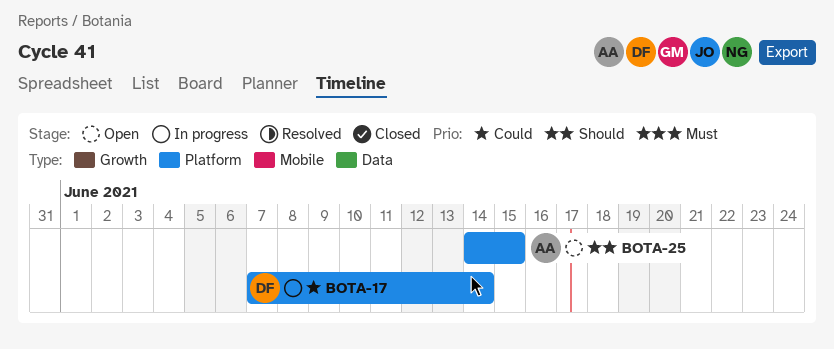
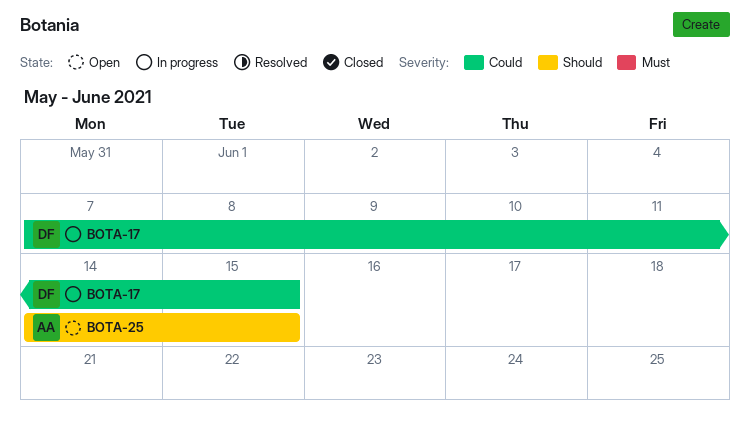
BOTA-17, due: Jun 14 -> Jun 15

